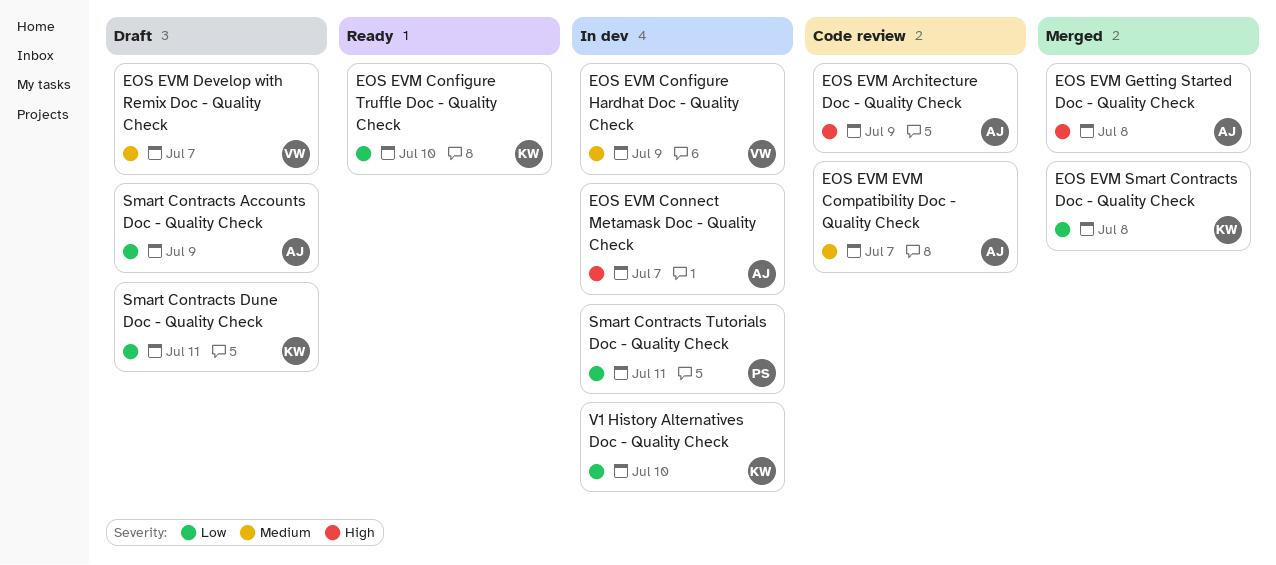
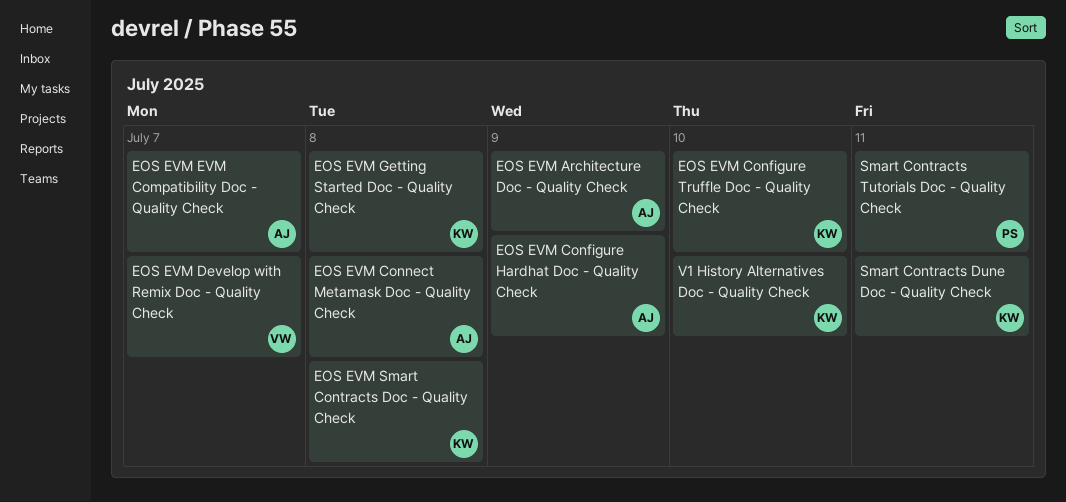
EOS EVM Configure Hardhat Doc - Quality Check, owner: VW -> AJ
EOS EVM Connect Metamask Doc - Quality Check, due: Jul 7 -> Jul 8
EOS EVM Getting Started Doc - Quality Check, owner: AJ -> KW
Smart Contracts Accounts Doc - Quality Check: present -> none

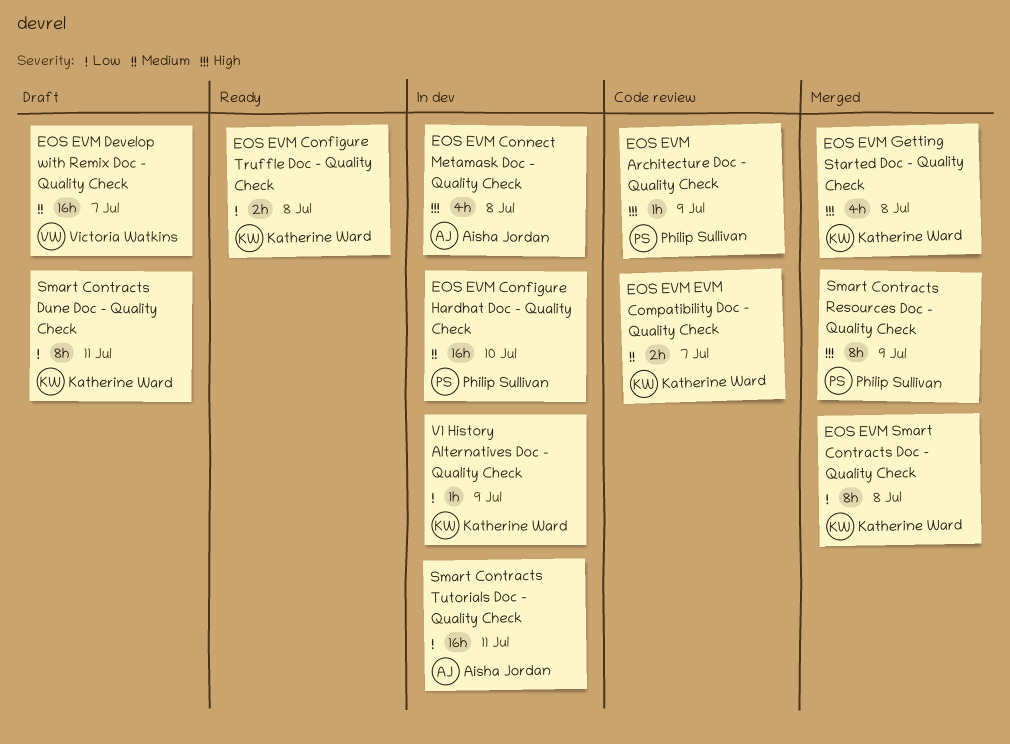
EOS EVM Architecture Doc - Quality Check, owner: Aisha Jordan -> Philip Sullivan
EOS EVM Configure Hardhat Doc - Quality Check, owner: Aisha Jordan -> Philip Sullivan
EOS EVM Configure Hardhat Doc - Quality Check, due: Jul 9 -> Jul 10
EOS EVM Configure Truffle Doc - Quality Check, due: Jul 10 -> Jul 8
EOS EVM EVM Compatibility Doc - Quality Check, owner: Aisha Jordan -> Katherine Ward
Smart Contracts Resources Doc - Quality Check: none -> present
Smart Contracts Tutorials Doc - Quality Check, owner: Philip Sullivan -> Aisha Jordan
V1 History Alternatives Doc - Quality Check, due: Jul 10 -> Jul 9

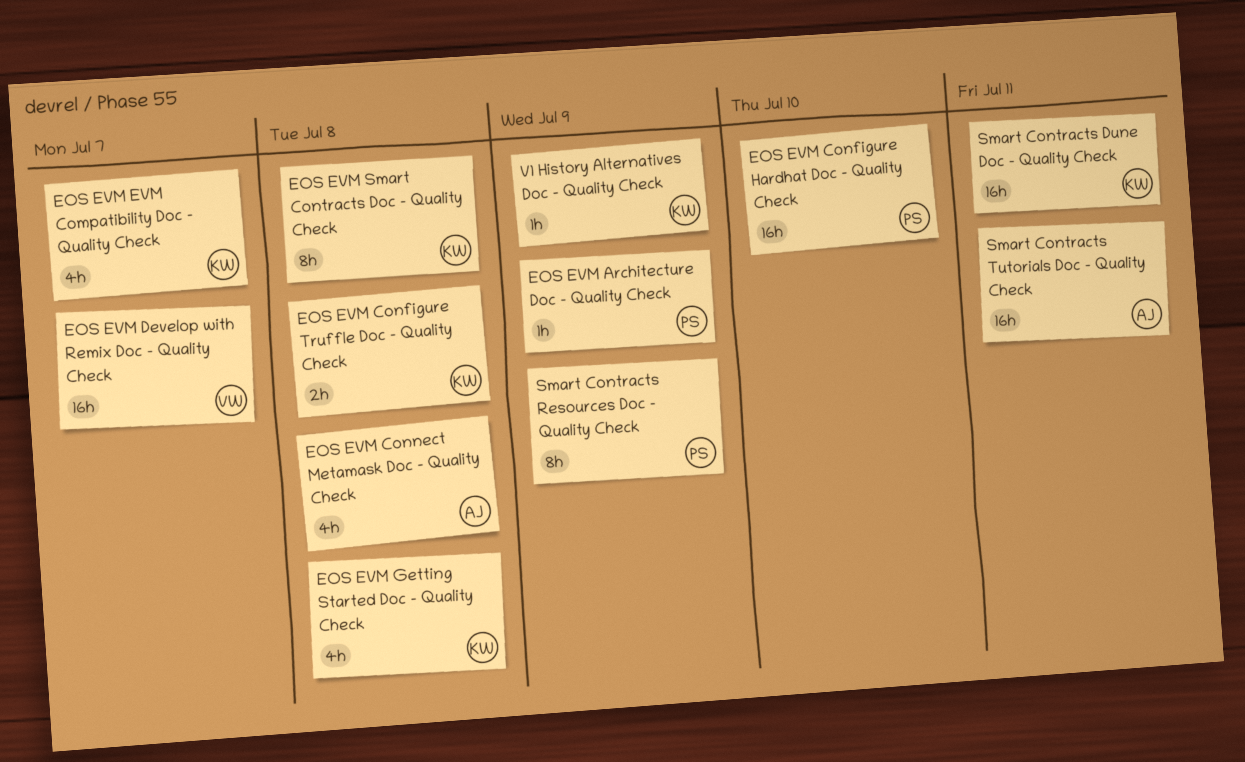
EOS EVM EVM Compatibility Doc - Quality Check, estimate: 2h -> 4h
Smart Contracts Dune Doc - Quality Check, estimate: 8h -> 16h

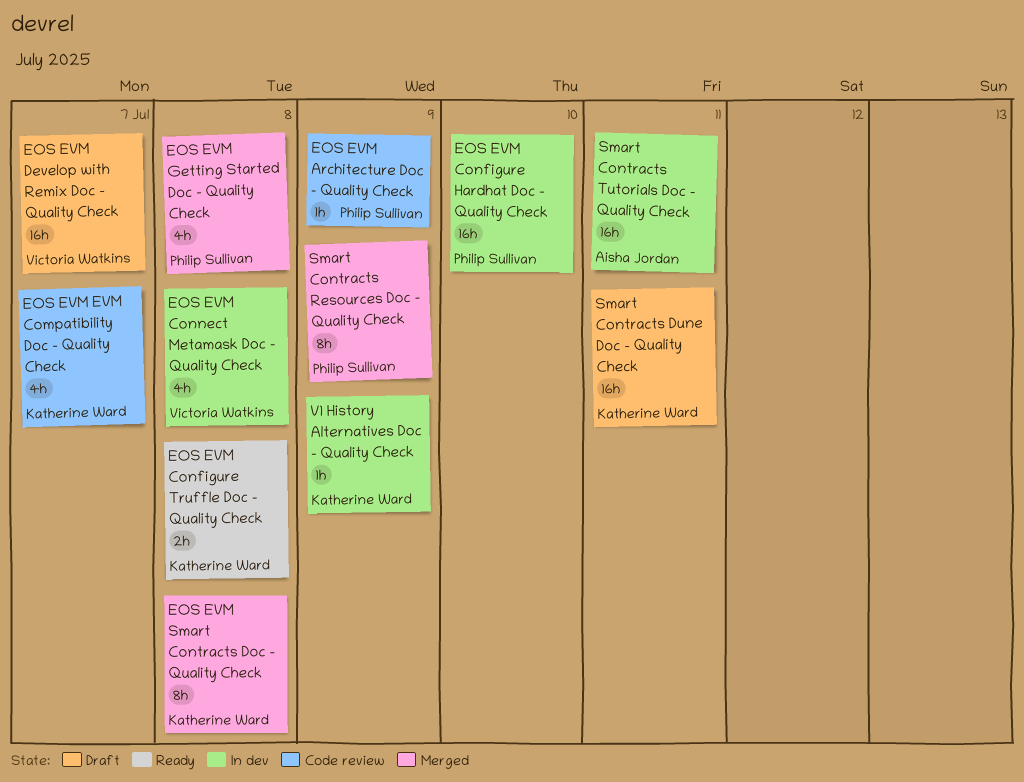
EOS EVM Connect Metamask Doc - Quality Check, owner: Aisha Jordan -> Victoria Watkins
EOS EVM Getting Started Doc - Quality Check, owner: Katherine Ward -> Philip Sullivan

